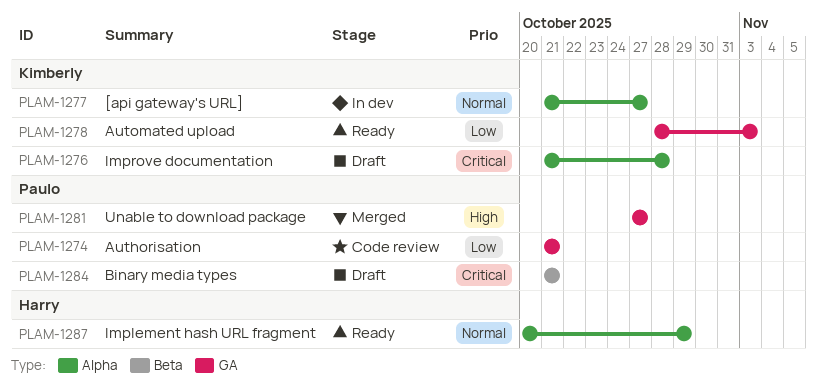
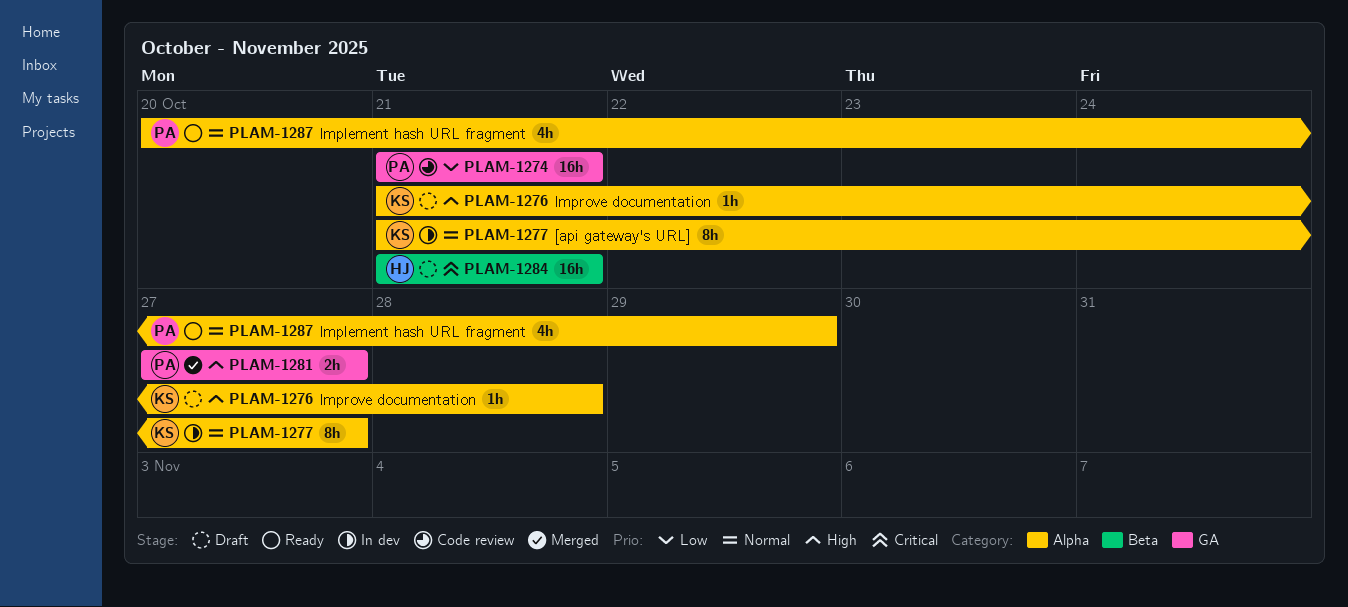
PLAM-1276, priority: Critical -> High
PLAM-1278: present -> none
PLAM-1284, owner: Paulo -> Harry
PLAM-1287, owner: Harry -> Paulo

